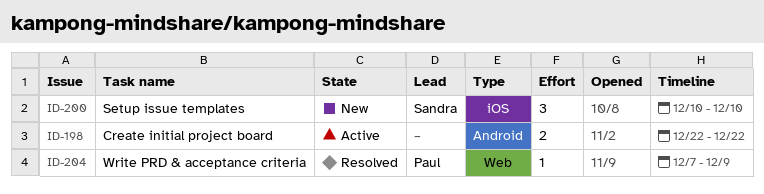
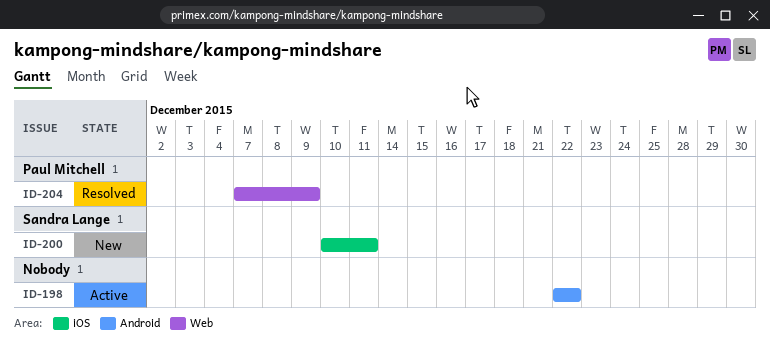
ID-200, due: Dec 10 -> Dec 11

